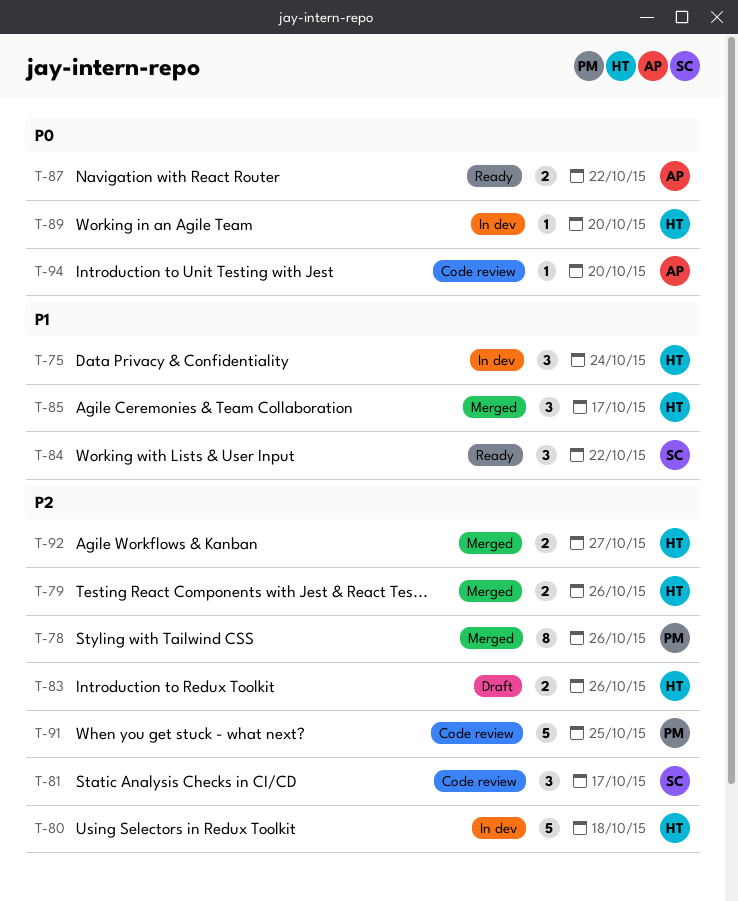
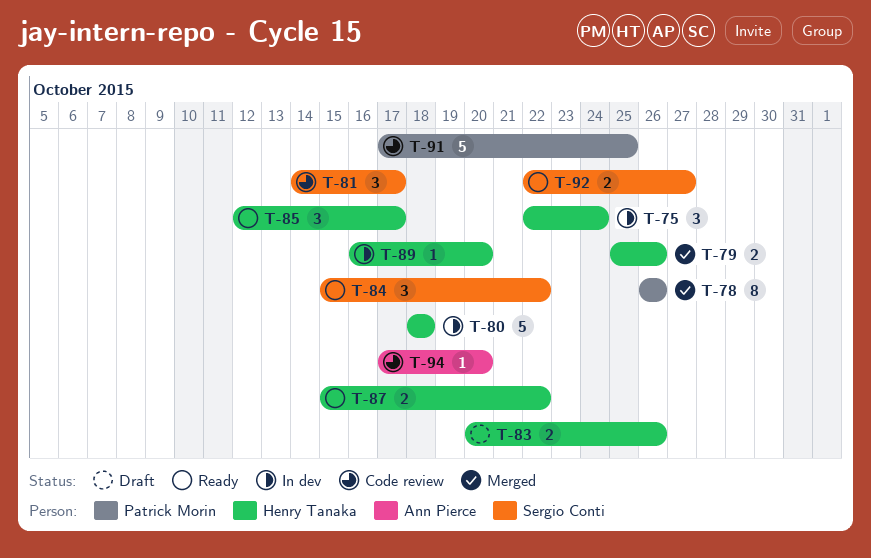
T-85, status: Merged -> Ready
T-87, owner: Ann Pierce -> Henry Tanaka
T-92, status: Merged -> Ready
T-92, owner: Henry Tanaka -> Sergio Conti

